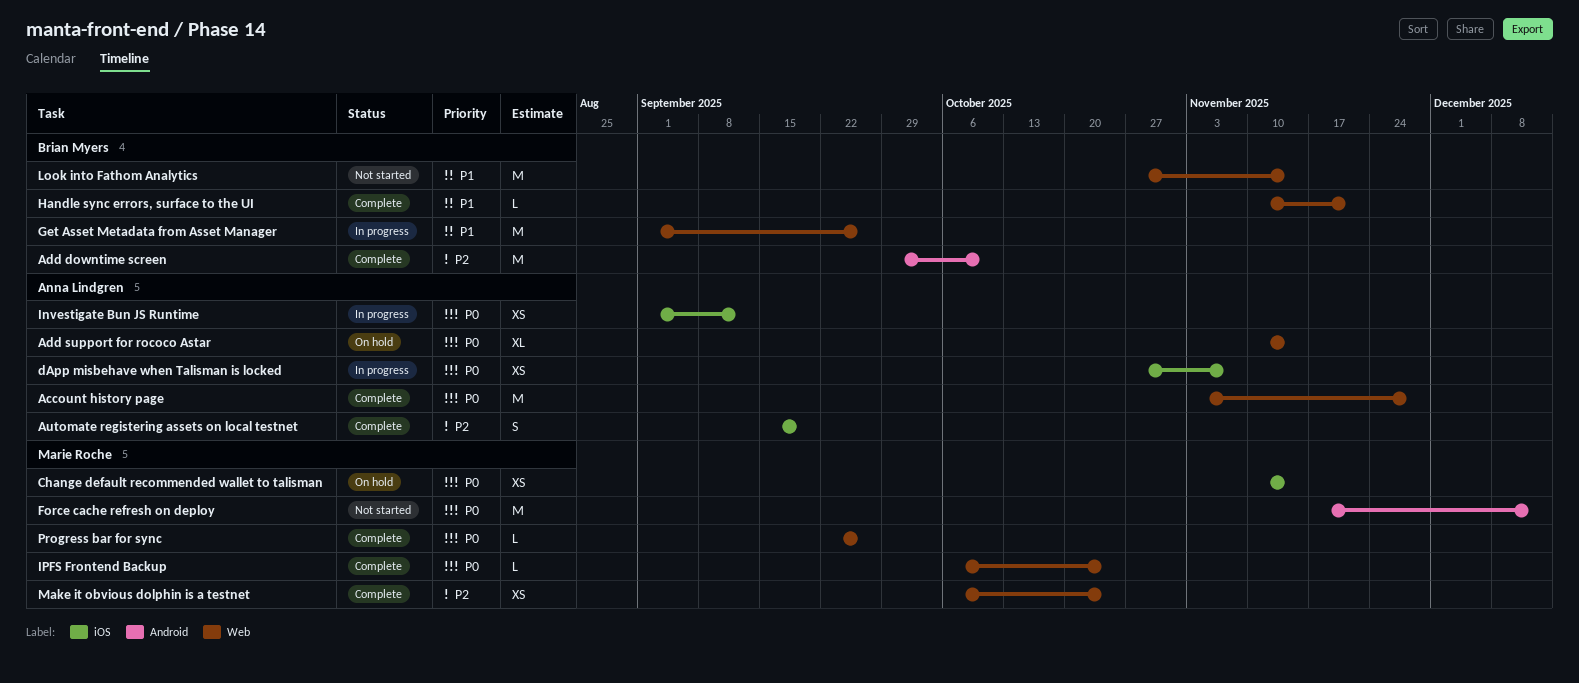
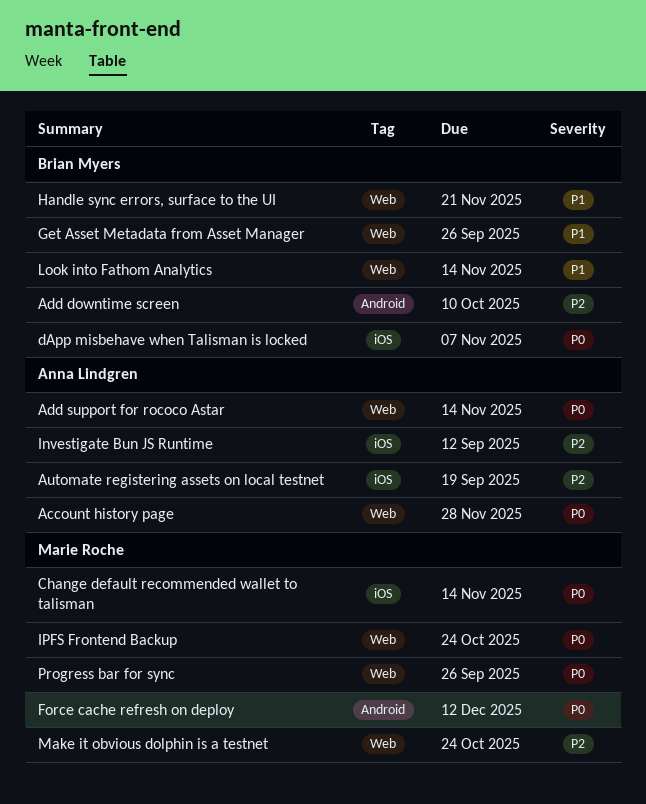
dApp misbehave when Talisman is locked, owner: Anna Lindgren -> Brian Myers
Investigate Bun JS Runtime, priority: P0 -> P2

